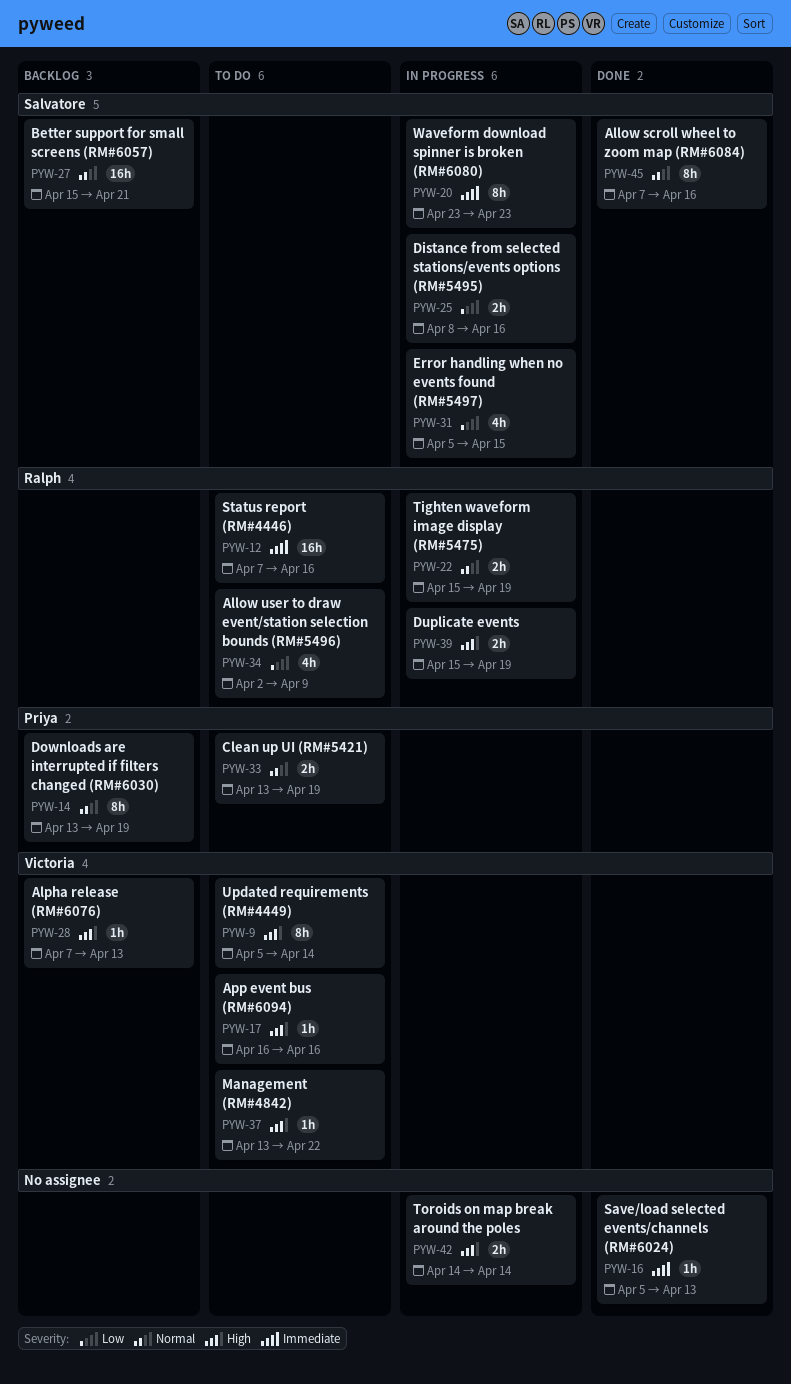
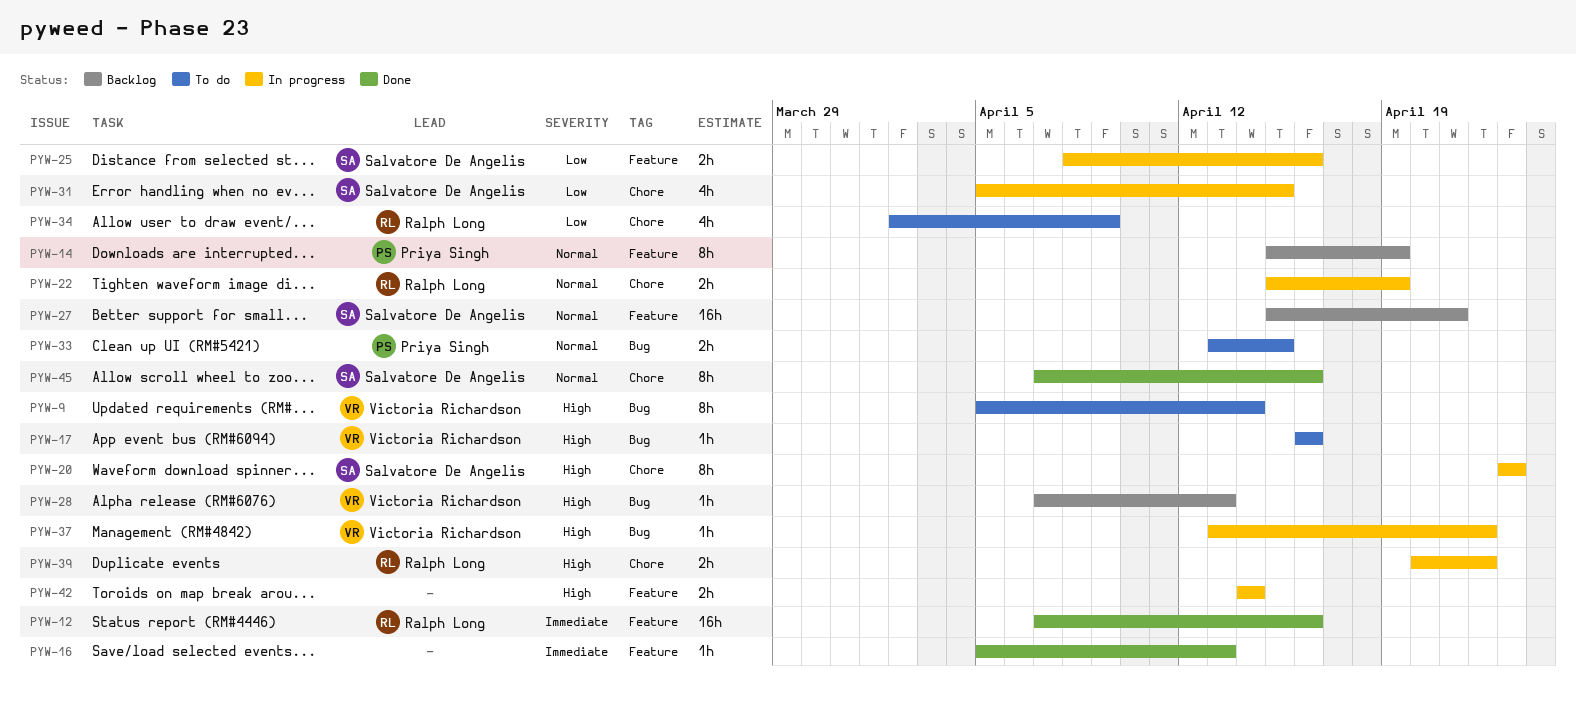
PYW-12, status: To do -> Done
PYW-14, start: Apr 13 -> Apr 15
PYW-20, priority: Immediate -> High
PYW-33, due: Apr 19 -> Apr 15
PYW-37, status: To do -> In progress
PYW-39, start: Apr 15 -> Apr 20
PYW-39, due: Apr 19 -> Apr 22

